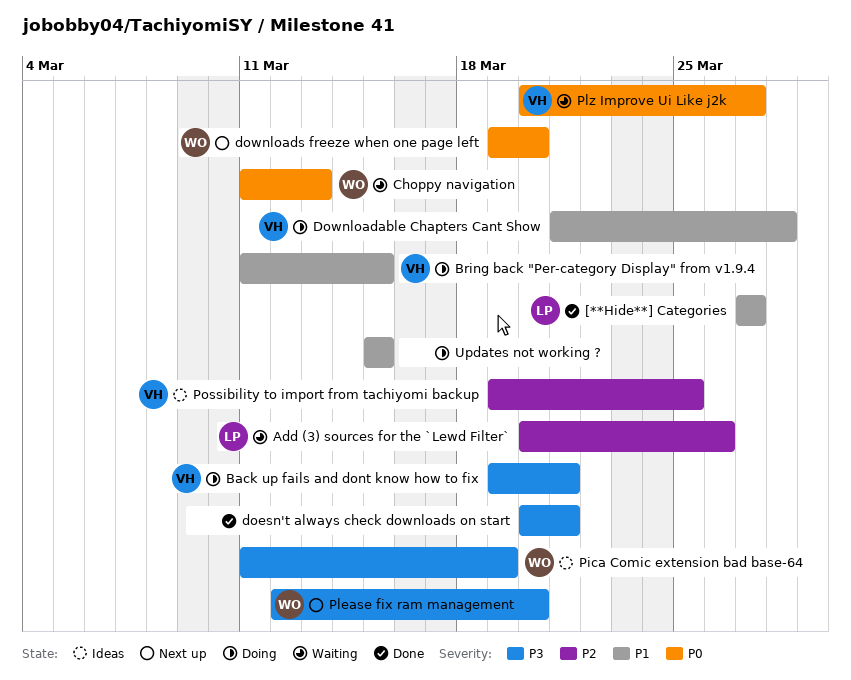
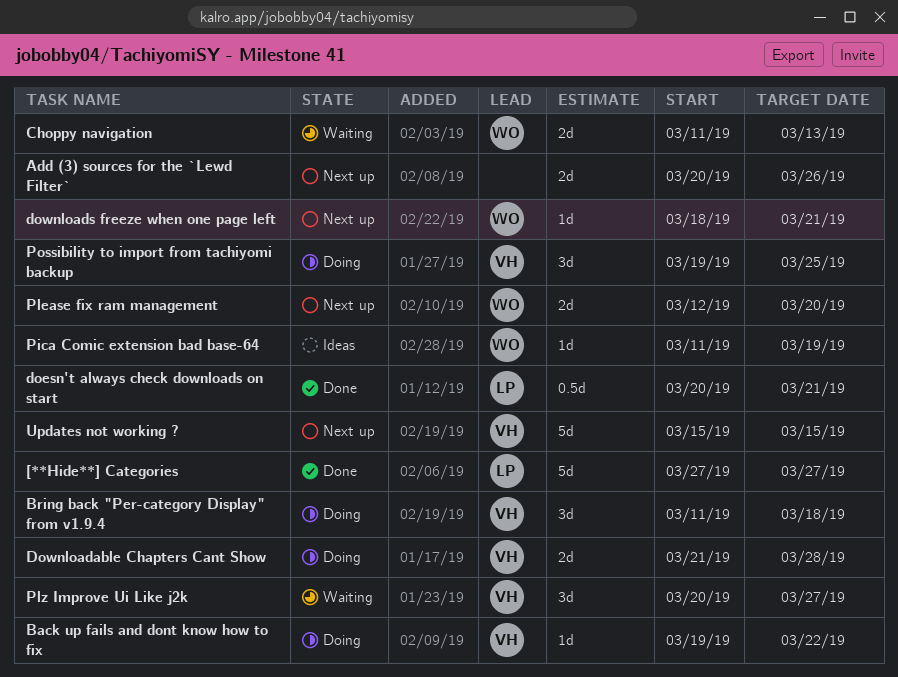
Add (3) sources for the `Lewd Filter`, status: Waiting -> Next up
Add (3) sources for the `Lewd Filter`, owner: LP -> none
Back up fails and dont know how to fix, due: Mar 21 -> Mar 22
Bring back "Per-category Display" from v1.9.4, due: Mar 15 -> Mar 18
doesn't always check downloads on start, owner: none -> LP
downloads freeze when one page left, start: Mar 19 -> Mar 18
downloads freeze when one page left, due: Mar 20 -> Mar 21
Possibility to import from tachiyomi backup, status: Ideas -> Doing
Updates not working ?, status: Doing -> Next up
Updates not working ?, owner: none -> VH

